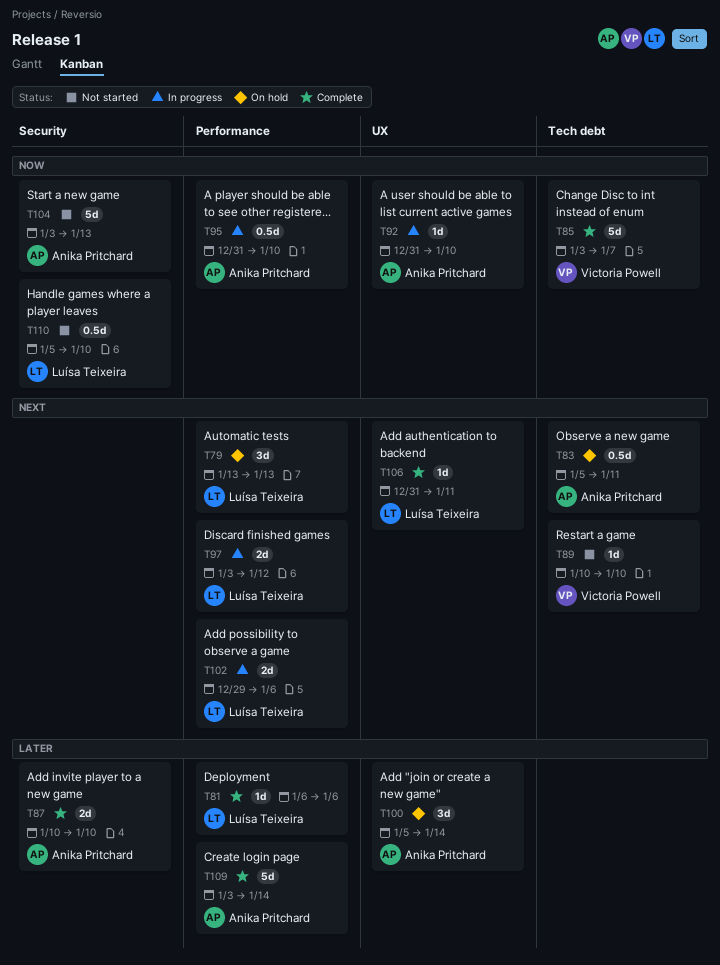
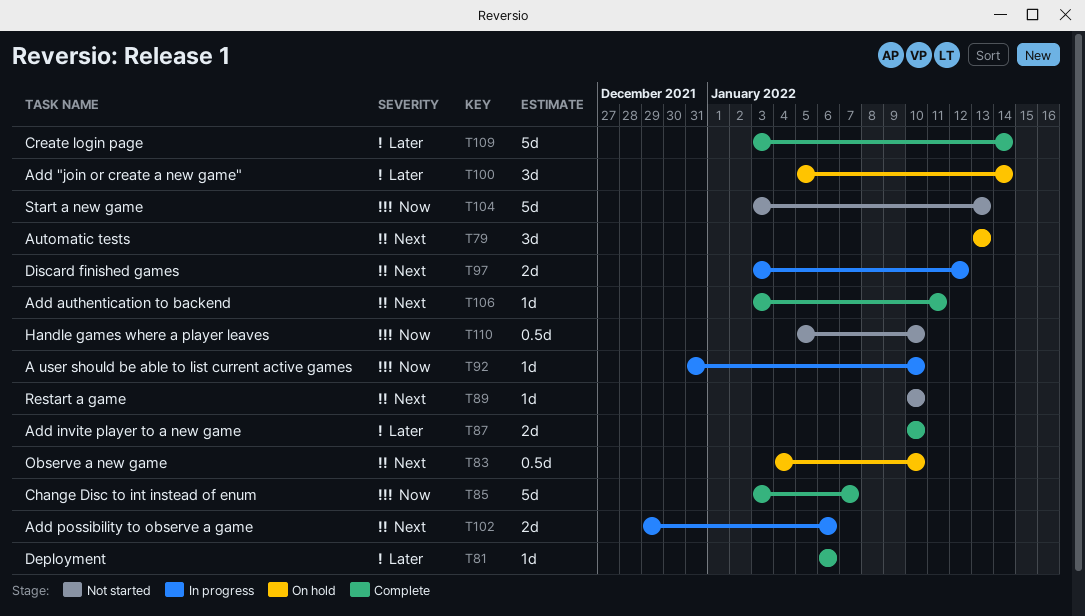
T83, start: Jan 5 -> Jan 4
T83, due: Jan 11 -> Jan 10
T95: present -> none
T106, start: Dec 31 -> Jan 3

